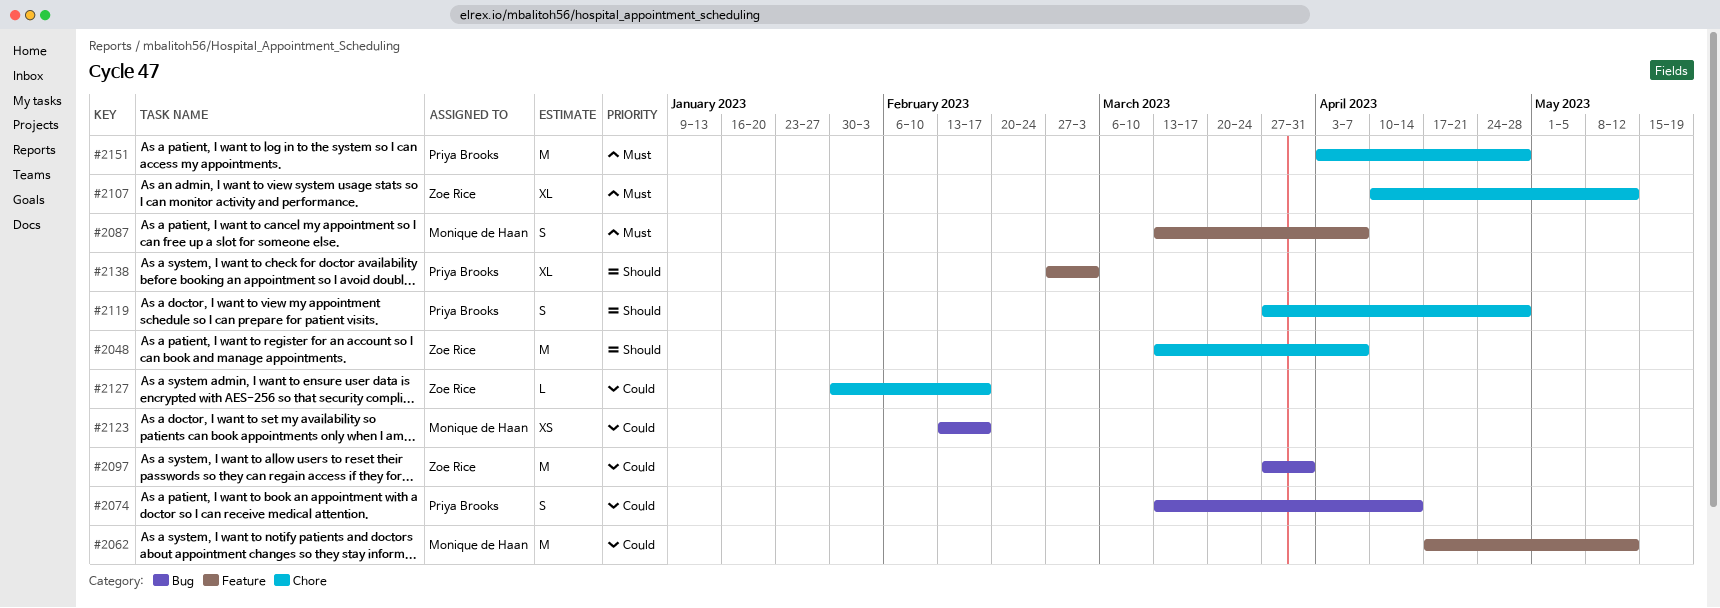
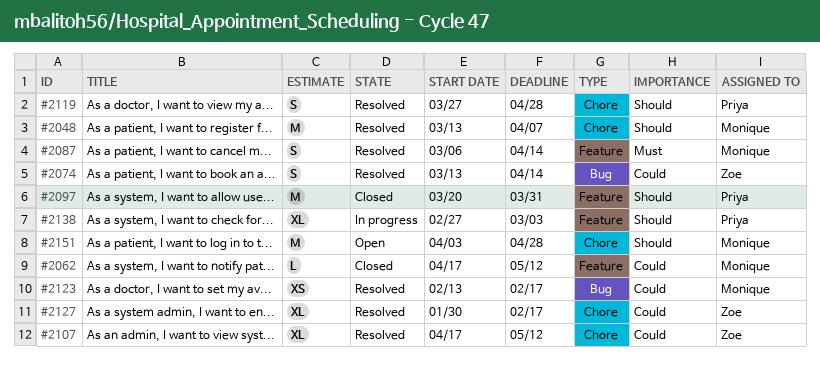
#2048, owner: Zoe Rice -> Monique de Haan
#2062, estimate: M -> L
#2074, owner: Priya Brooks -> Zoe Rice
#2087, start: Mar 13 -> Mar 6
#2087, due: Apr 7 -> Apr 14
#2097, owner: Zoe Rice -> Priya Brooks
#2097, priority: Could -> Should
#2097, label: Bug -> Feature
#2097, start: Mar 27 -> Mar 20
#2107, priority: Must -> Could
#2107, start: Apr 10 -> Apr 17
#2127, estimate: L -> XL
#2151, owner: Priya Brooks -> Monique de Haan
#2151, priority: Must -> Should

